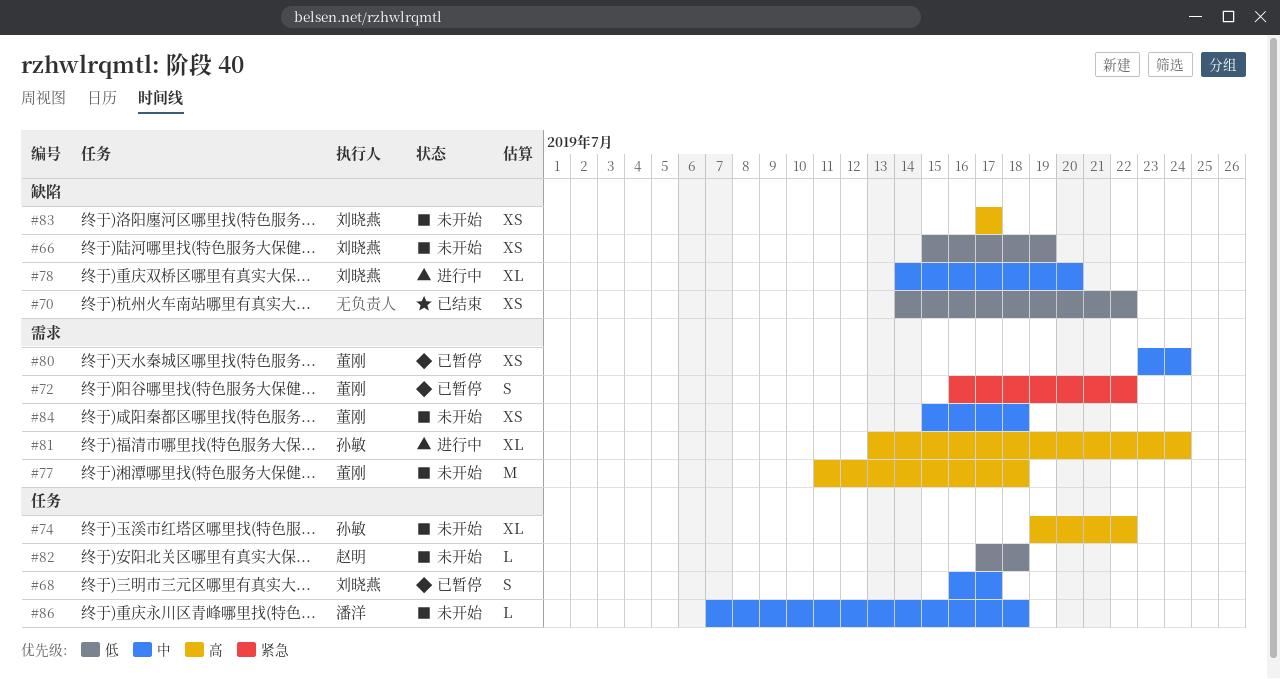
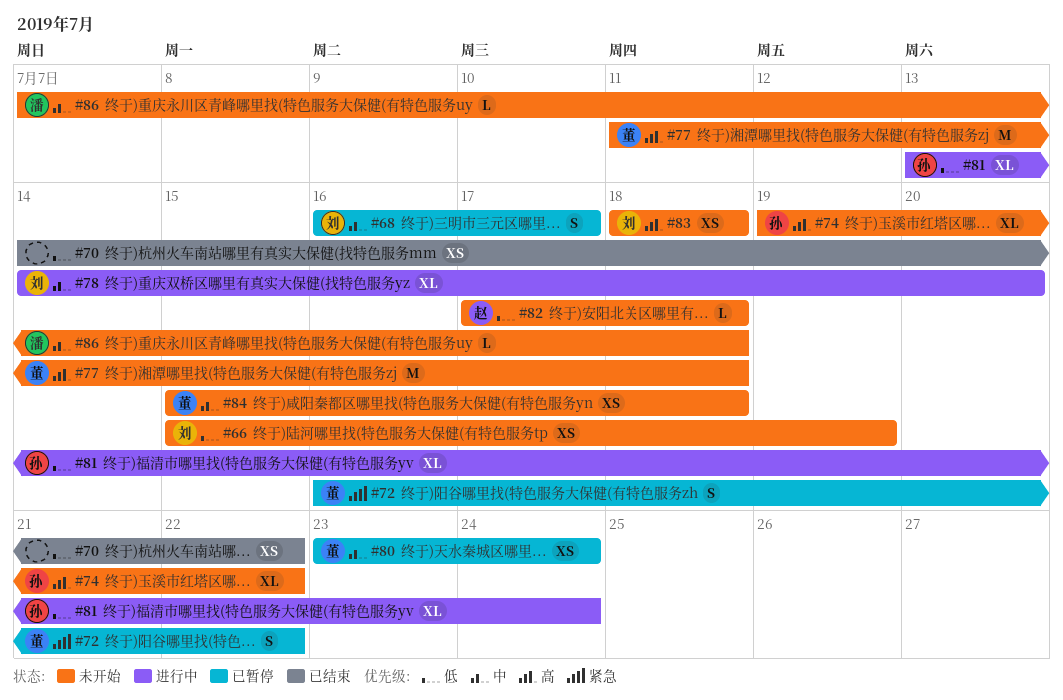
#81, priority: 高 -> 低
#83, start: Jul 17 -> Jul 18
#83, due: Jul 17 -> Jul 18

